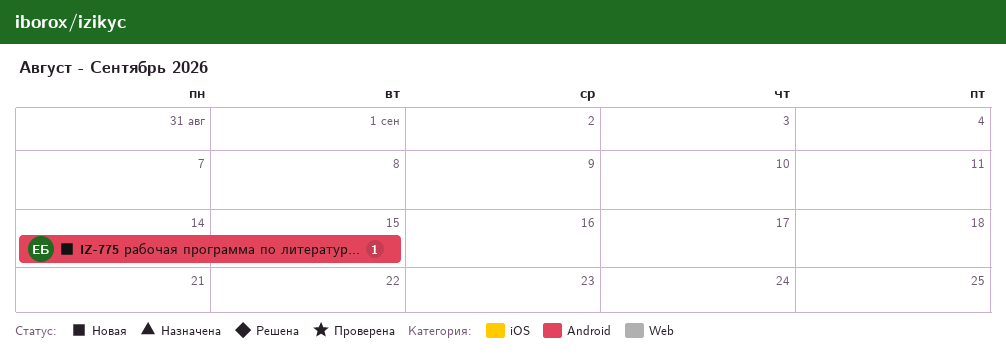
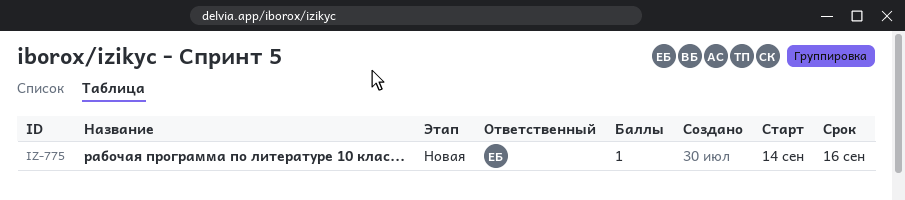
IZ-775, due: Sep 15 -> Sep 16

